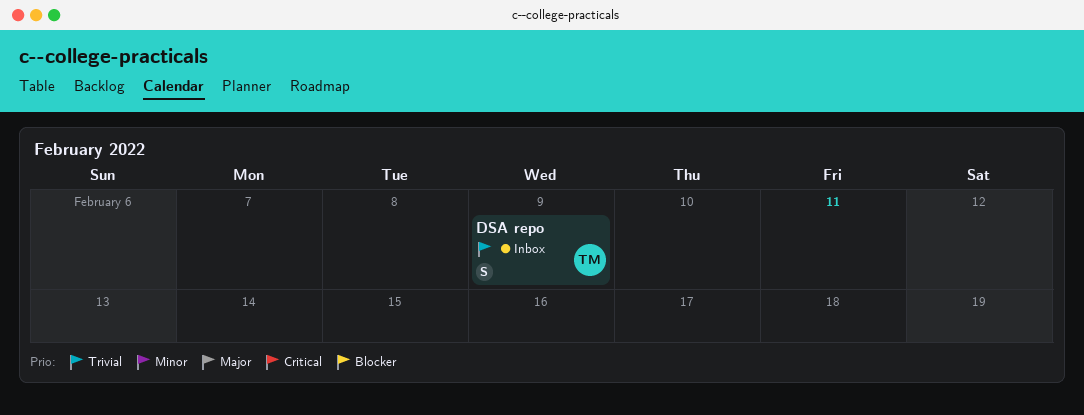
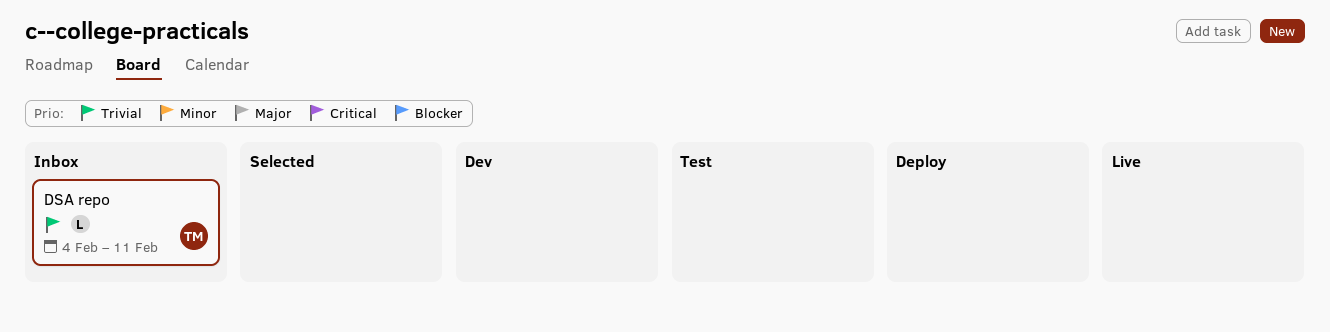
DSA repo, estimate: S -> L
DSA repo, due: Feb 9 -> Feb 11

